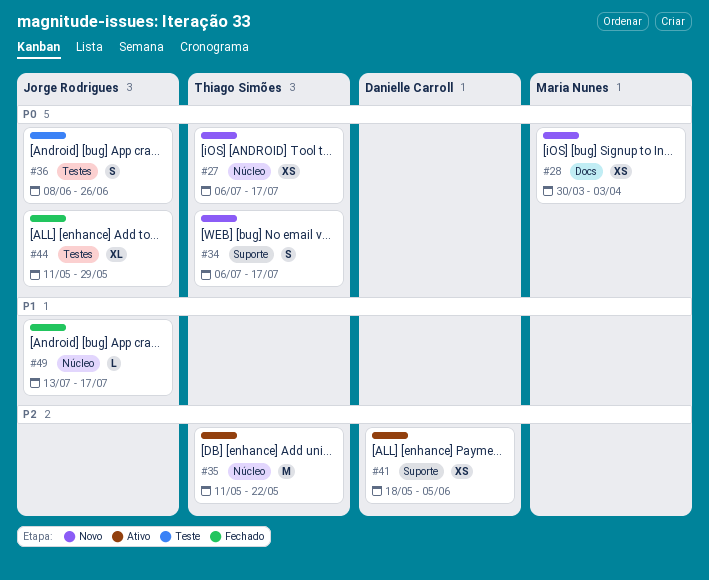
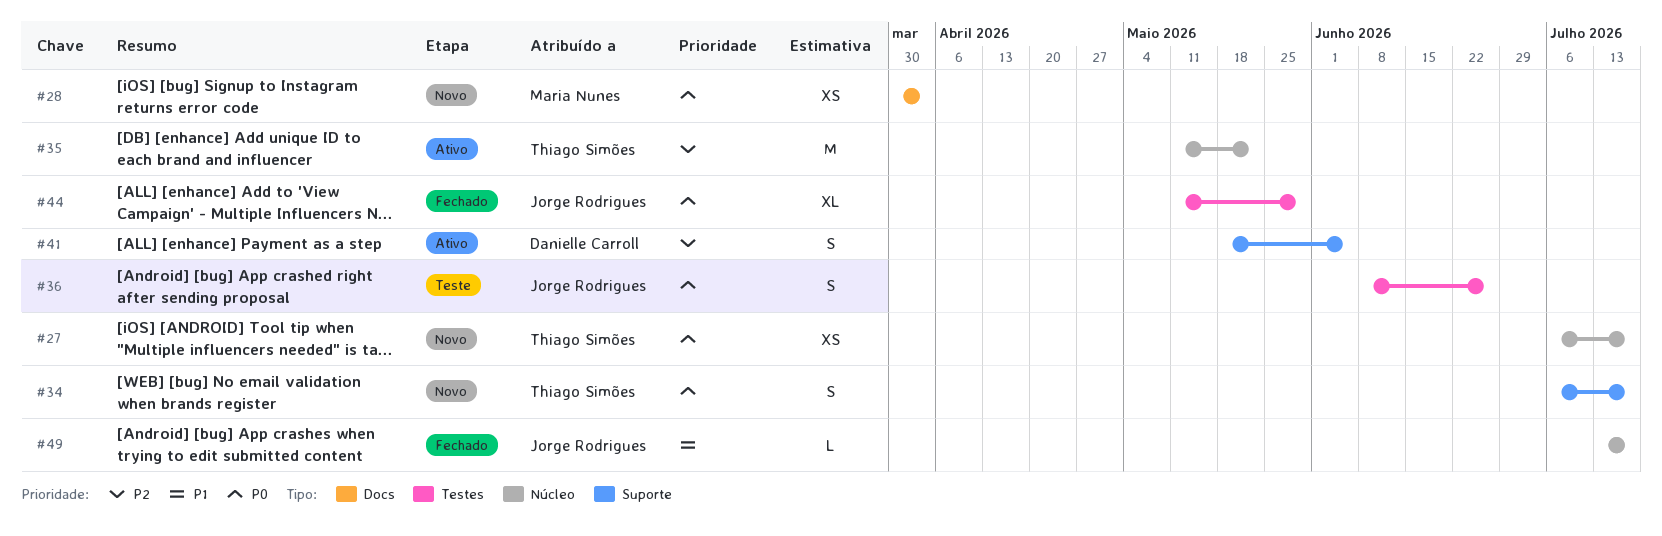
#41, estimate: XS -> S

